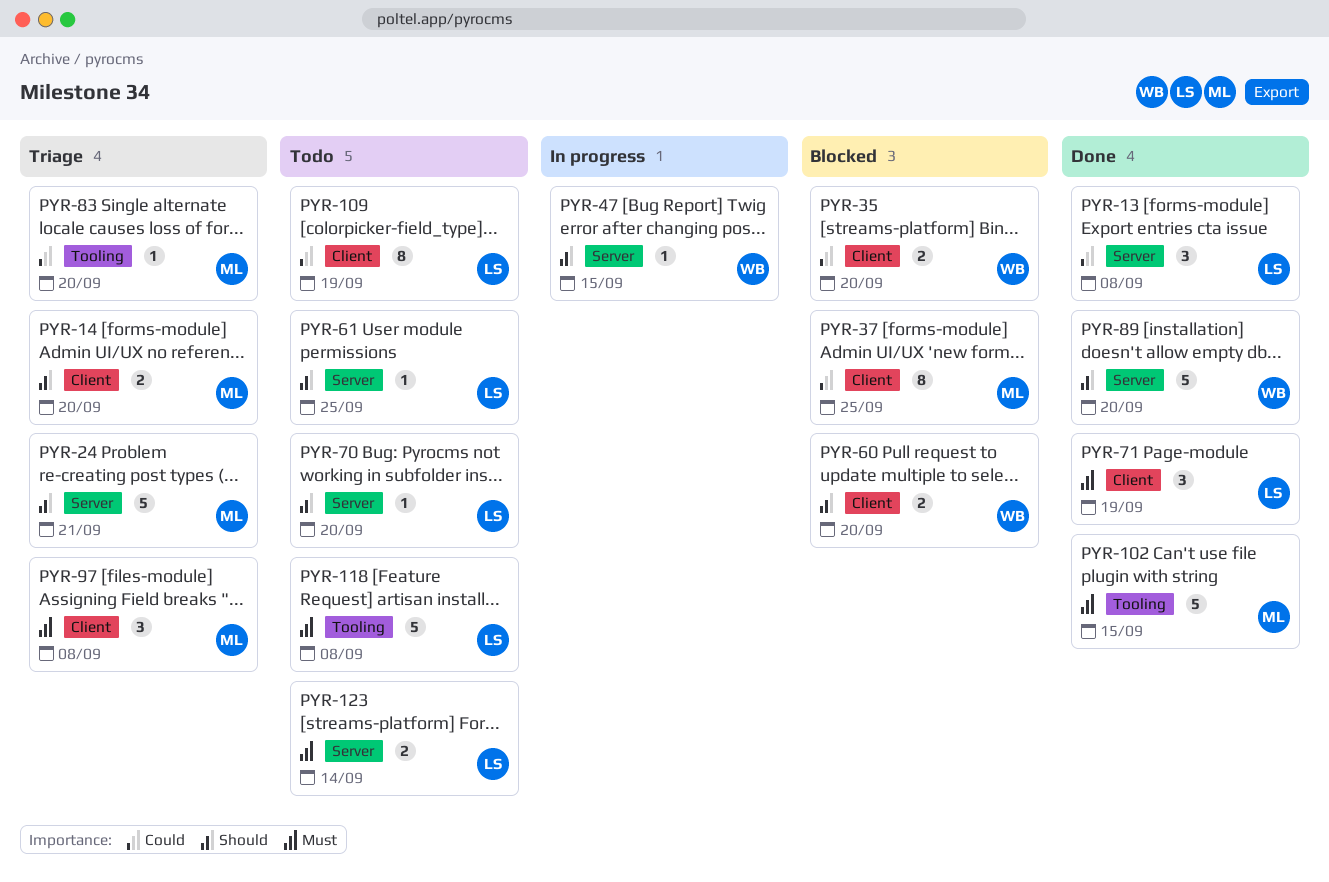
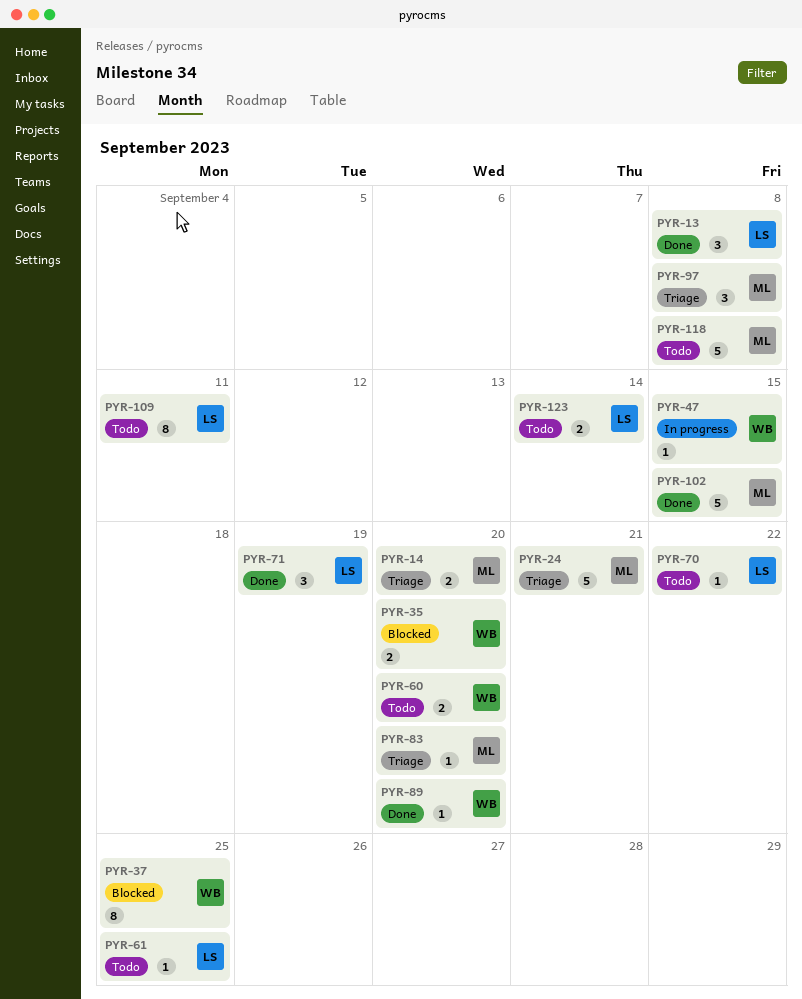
PYR-37, owner: ML -> WB
PYR-60, status: Blocked -> Todo
PYR-70, due: Sep 20 -> Sep 22
PYR-89, estimate: 5 -> 1
PYR-109, due: Sep 19 -> Sep 11
PYR-118, owner: LS -> ML

